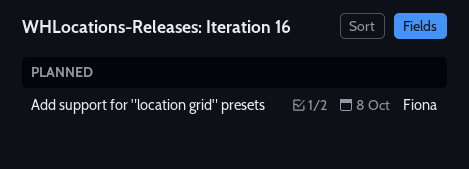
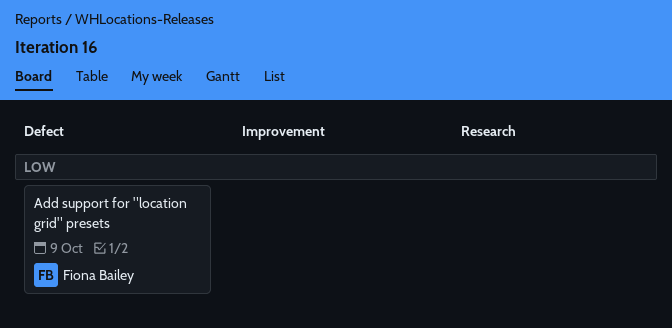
Add support for "location grid" presets, due: Oct 8 -> Oct 9

